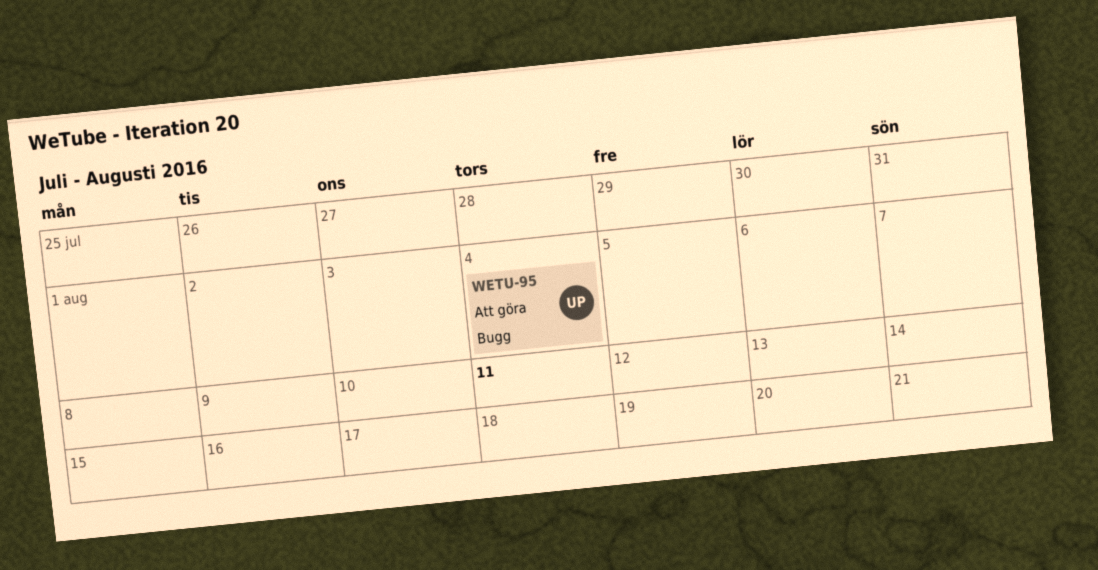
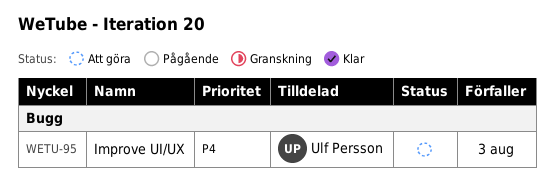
WETU-95, due: Aug 4 -> Aug 3

